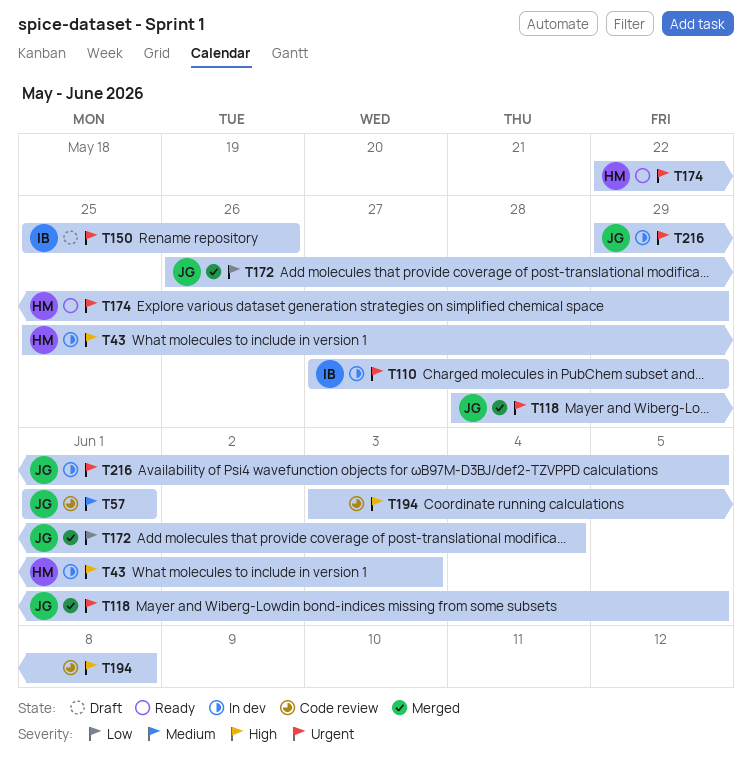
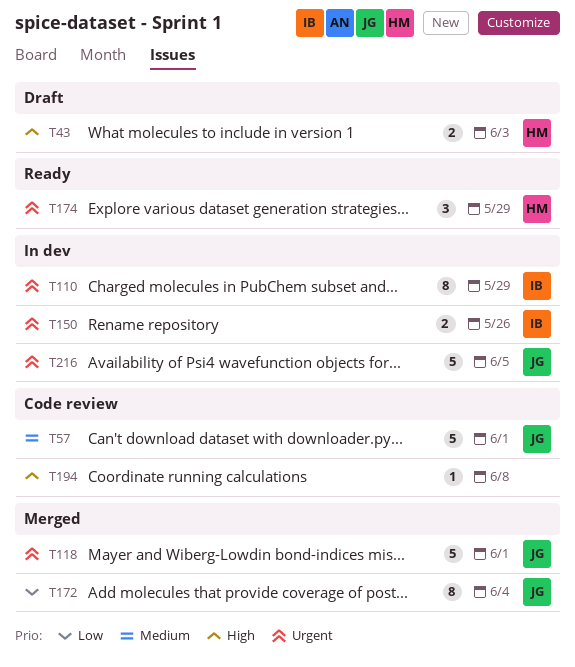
T43, status: In dev -> Draft
T118, due: Jun 5 -> Jun 1
T150, status: Draft -> In dev

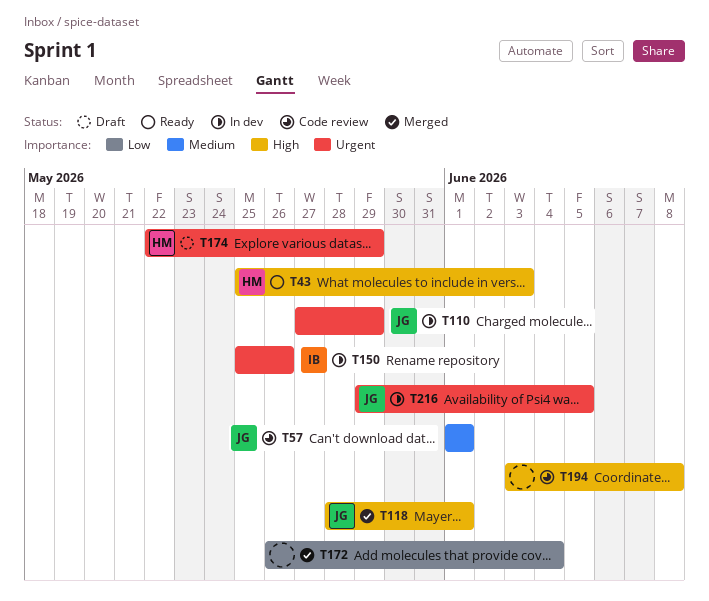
T43, status: Draft -> Ready
T110, owner: IB -> JG
T118, priority: Urgent -> High
T172, owner: JG -> none
T174, status: Ready -> Draft

